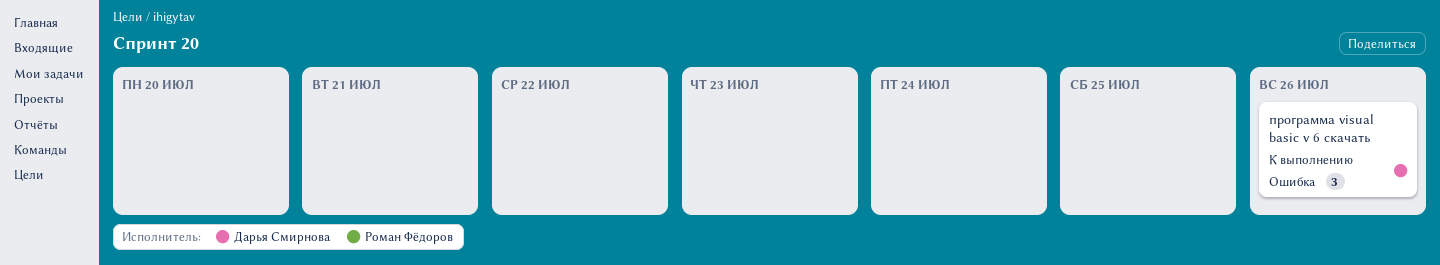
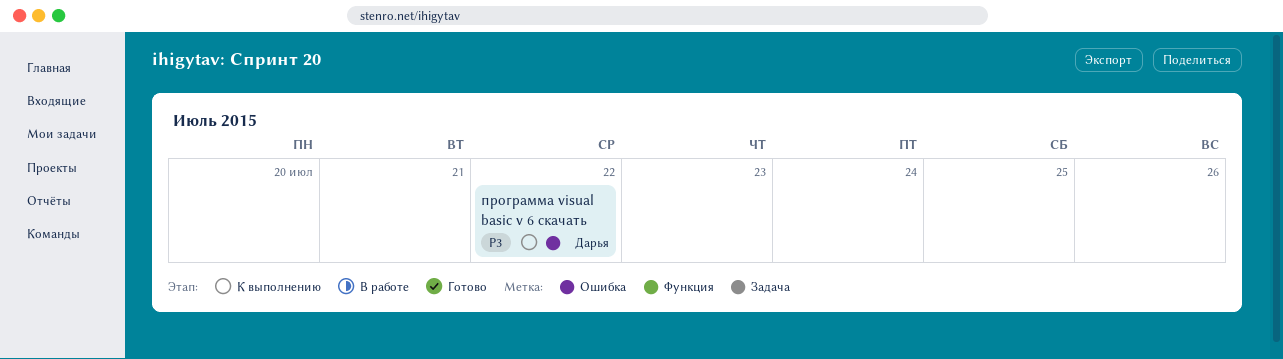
программа visual basic v 6 скачать, due: Jul 26 -> Jul 22

